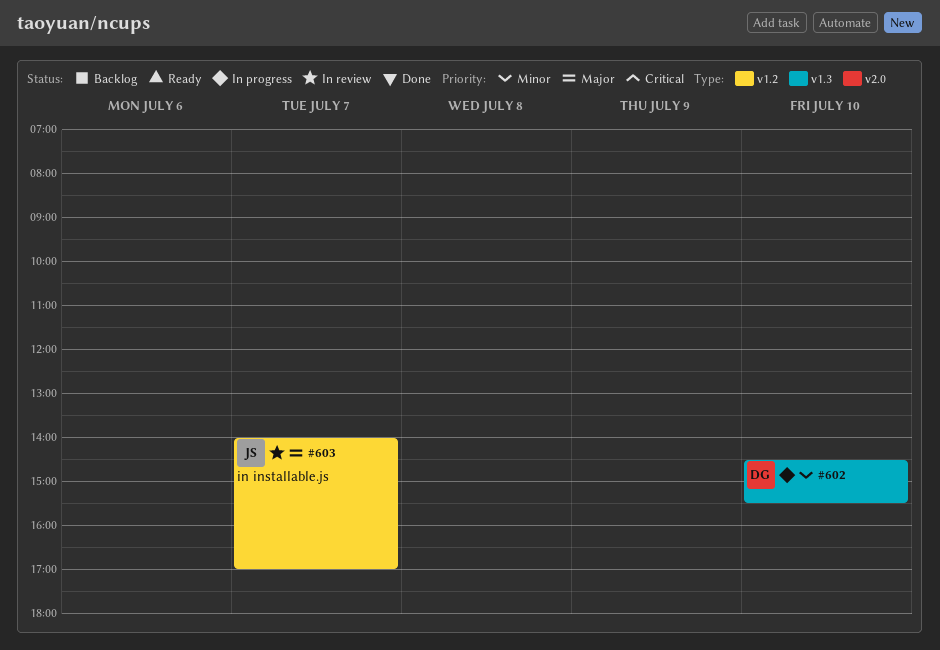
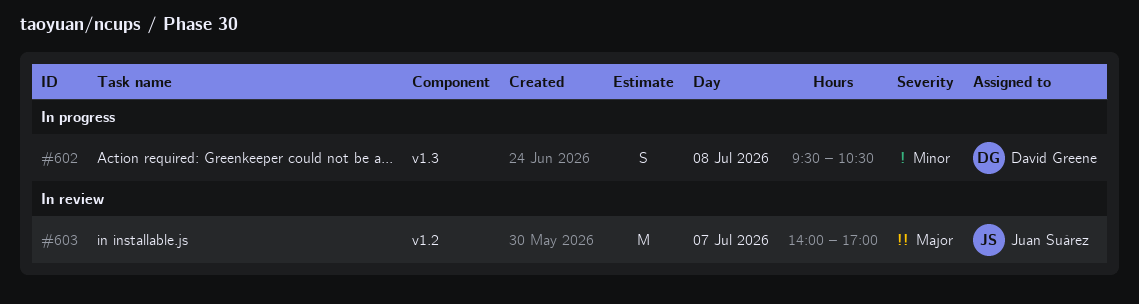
#602, day: Jul 10 -> Jul 8
#602, begins: 14:30 -> 09:30
#602, ends: 15:30 -> 10:30

